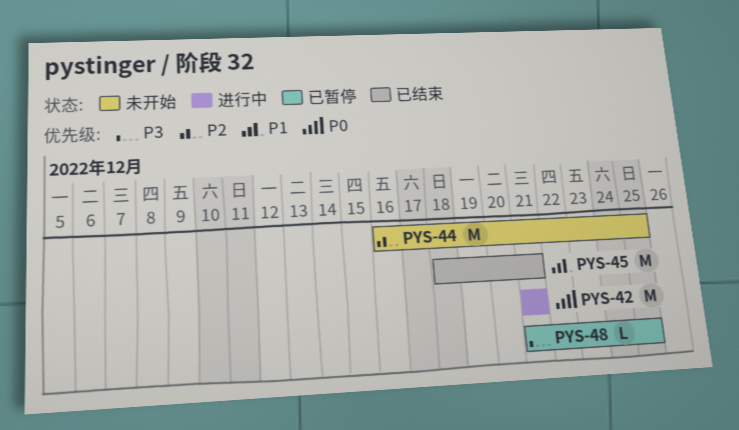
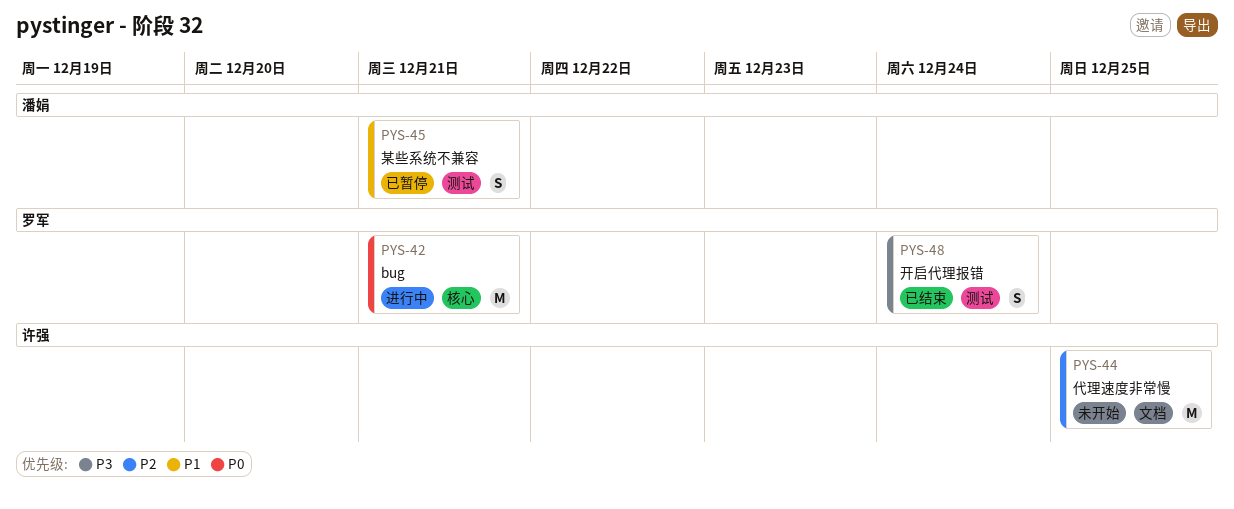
PYS-45, status: 已结束 -> 已暂停
PYS-45, estimate: M -> S
PYS-48, status: 已暂停 -> 已结束
PYS-48, estimate: L -> S
PYS-48, due: Dec 25 -> Dec 24

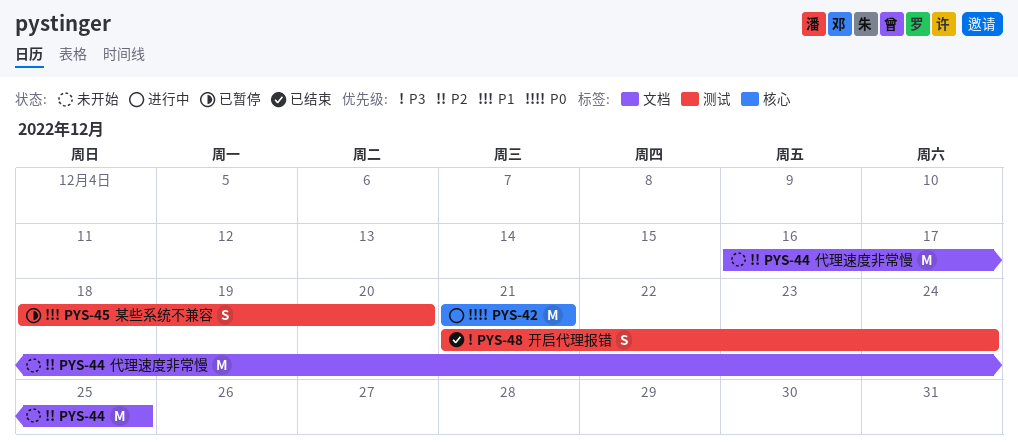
PYS-45, due: Dec 21 -> Dec 20

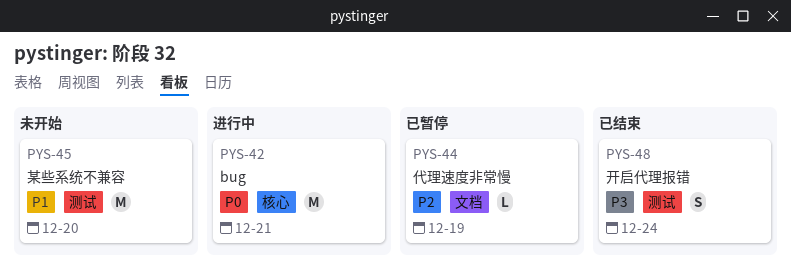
PYS-44, status: 未开始 -> 已暂停
PYS-44, estimate: M -> L
PYS-44, due: Dec 25 -> Dec 19
PYS-45, status: 已暂停 -> 未开始
PYS-45, estimate: S -> M

